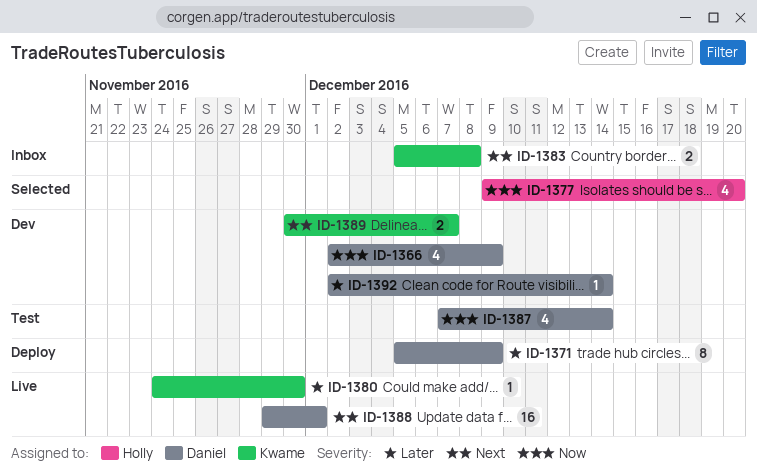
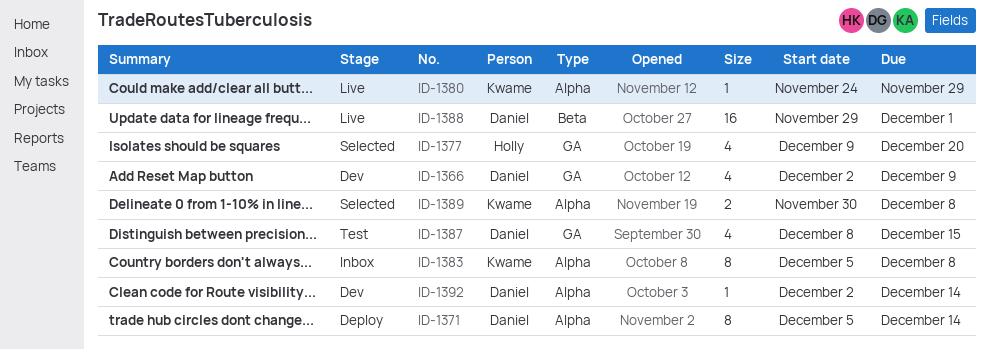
ID-1371, due: Dec 9 -> Dec 14
ID-1380, due: Nov 30 -> Nov 29
ID-1383, estimate: 2 -> 8
ID-1387, start: Dec 7 -> Dec 8
ID-1387, due: Dec 14 -> Dec 15
ID-1389, status: Dev -> Selected
ID-1389, due: Dec 7 -> Dec 8

